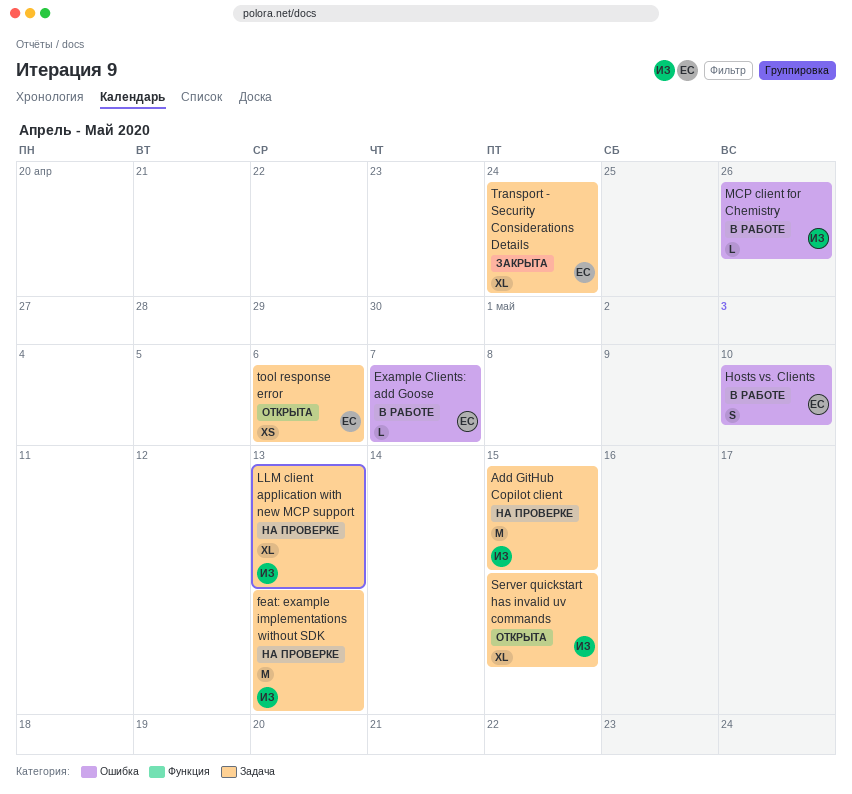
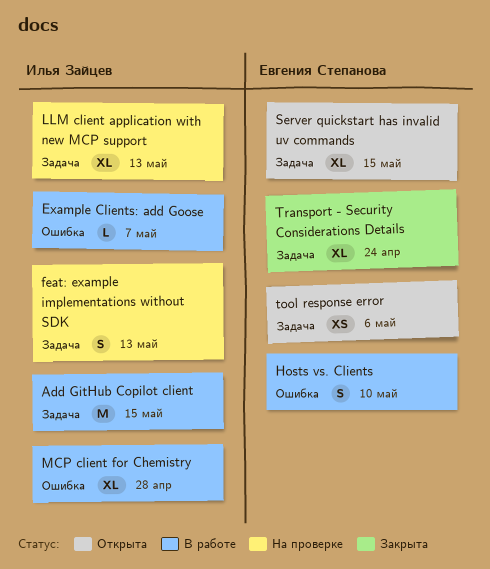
Add GitHub Copilot client, status: На проверке -> В работе
Example Clients: add Goose, owner: Евгения Степанова -> Илья Зайцев
feat: example implementations without SDK, estimate: M -> S
MCP client for Chemistry, estimate: L -> XL
MCP client for Chemistry, due: Apr 26 -> Apr 28
Server quickstart has invalid uv commands, owner: Илья Зайцев -> Евгения Степанова

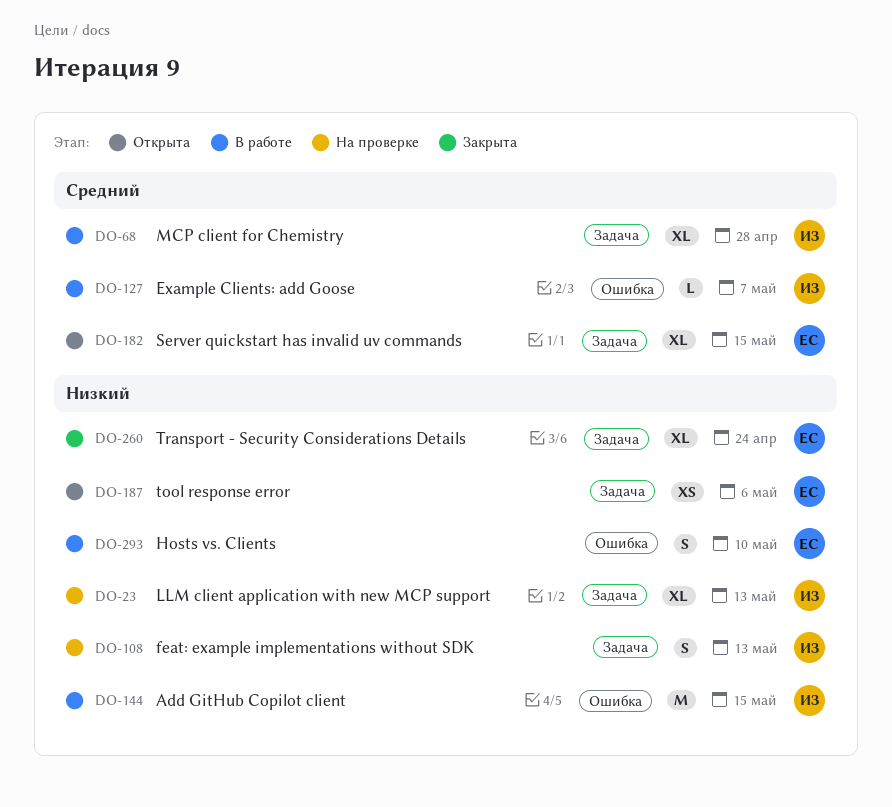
Add GitHub Copilot client, label: Задача -> Ошибка
MCP client for Chemistry, label: Ошибка -> Задача

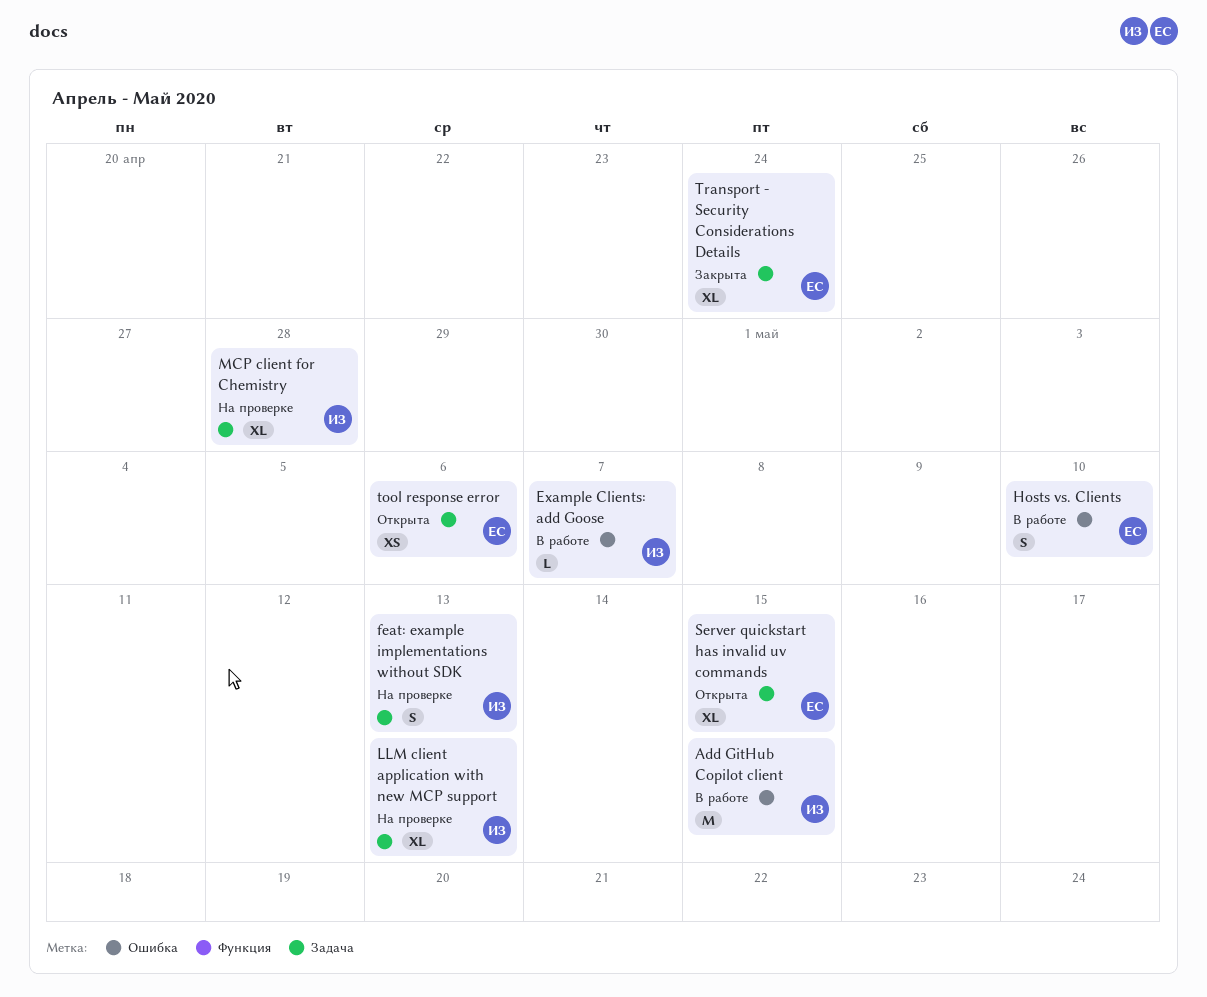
MCP client for Chemistry, status: В работе -> На проверке

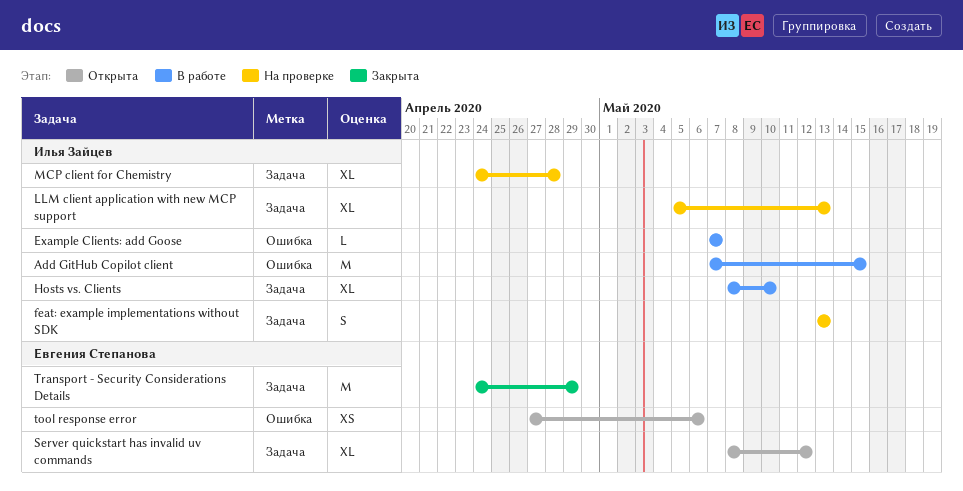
Hosts vs. Clients, owner: Евгения Степанова -> Илья Зайцев
Hosts vs. Clients, label: Ошибка -> Задача
Hosts vs. Clients, estimate: S -> XL
Server quickstart has invalid uv commands, due: May 15 -> May 12
tool response error, label: Задача -> Ошибка
Transport - Security Considerations Details, estimate: XL -> M
Transport - Security Considerations Details, due: Apr 24 -> Apr 29

